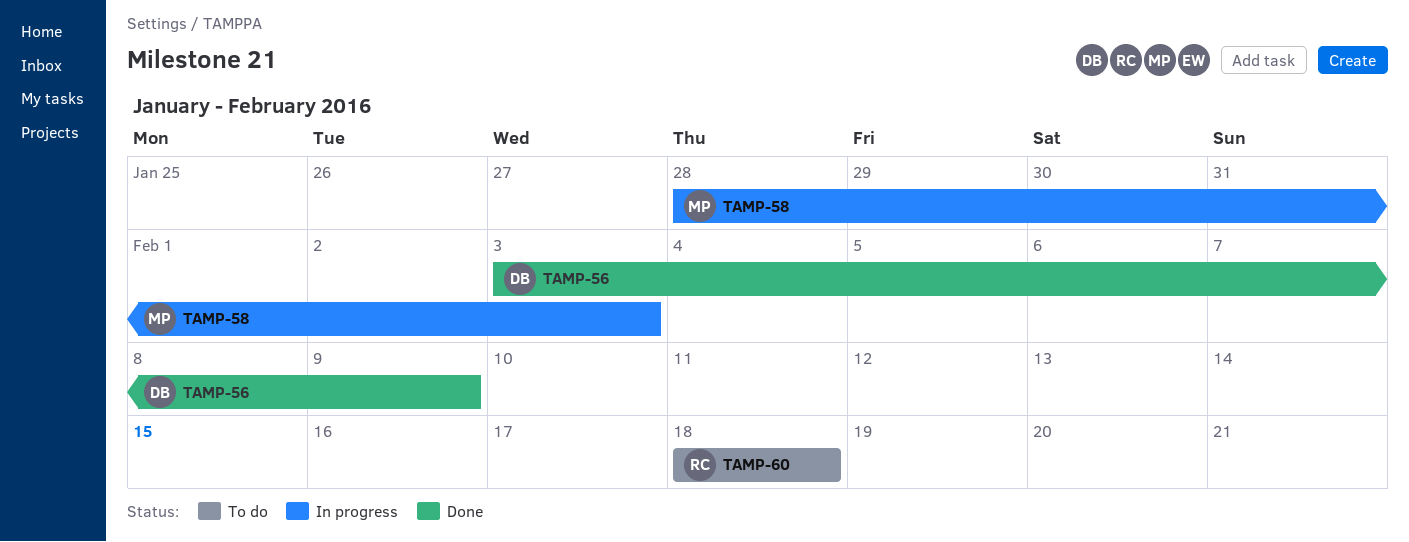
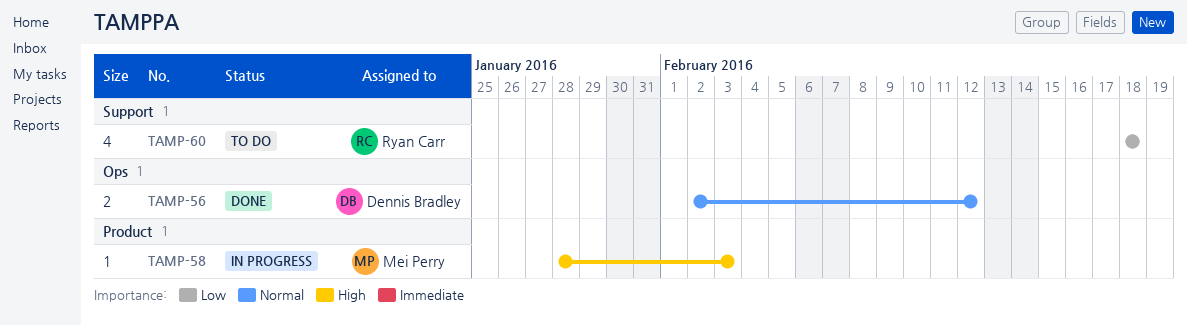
TAMP-56, start: Feb 3 -> Feb 2
TAMP-56, due: Feb 9 -> Feb 12

